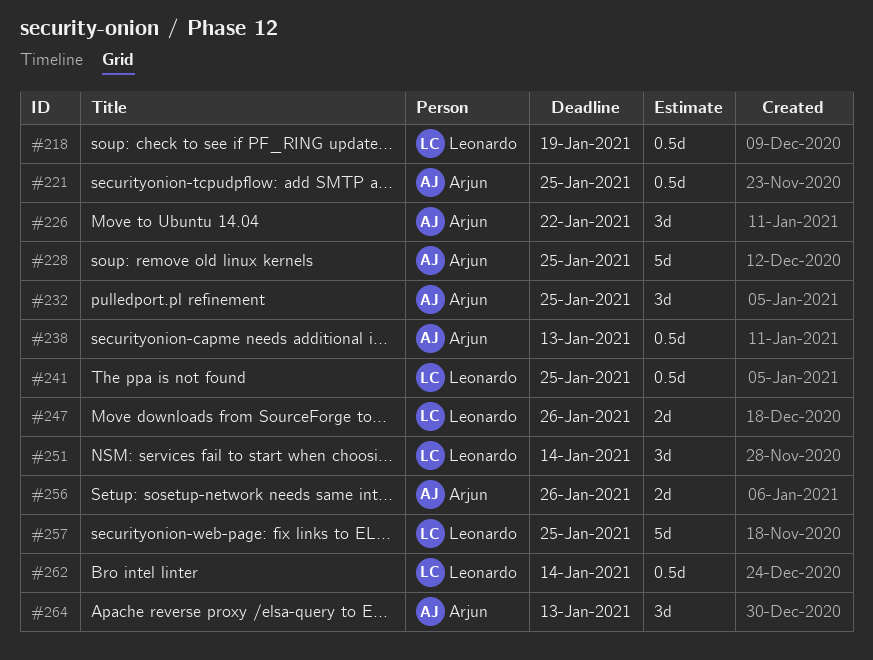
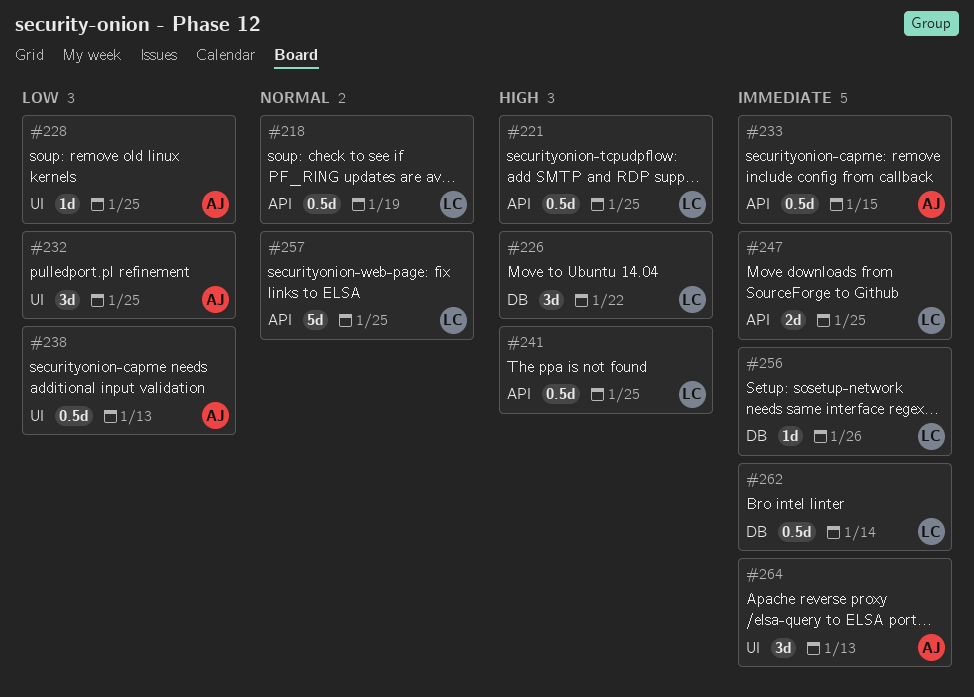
#221, owner: Arjun -> Leonardo
#226, owner: Arjun -> Leonardo
#228, estimate: 5d -> 1d
#233: none -> present
#247, due: Jan 26 -> Jan 25
#251: present -> none
#256, owner: Arjun -> Leonardo
#256, estimate: 2d -> 1d

